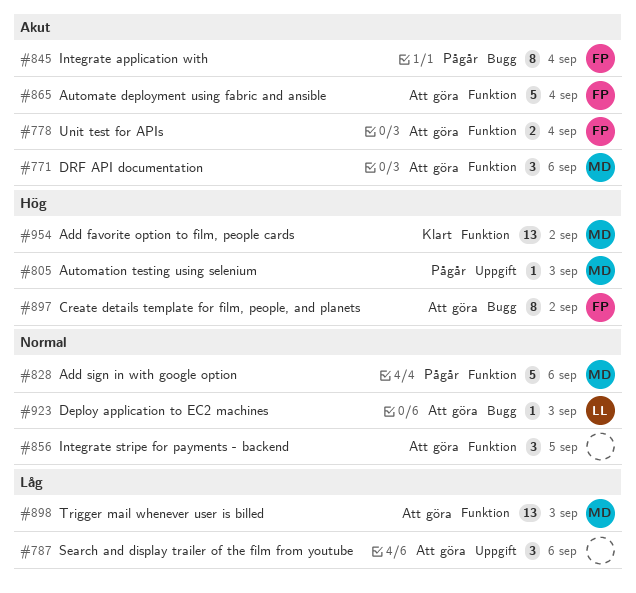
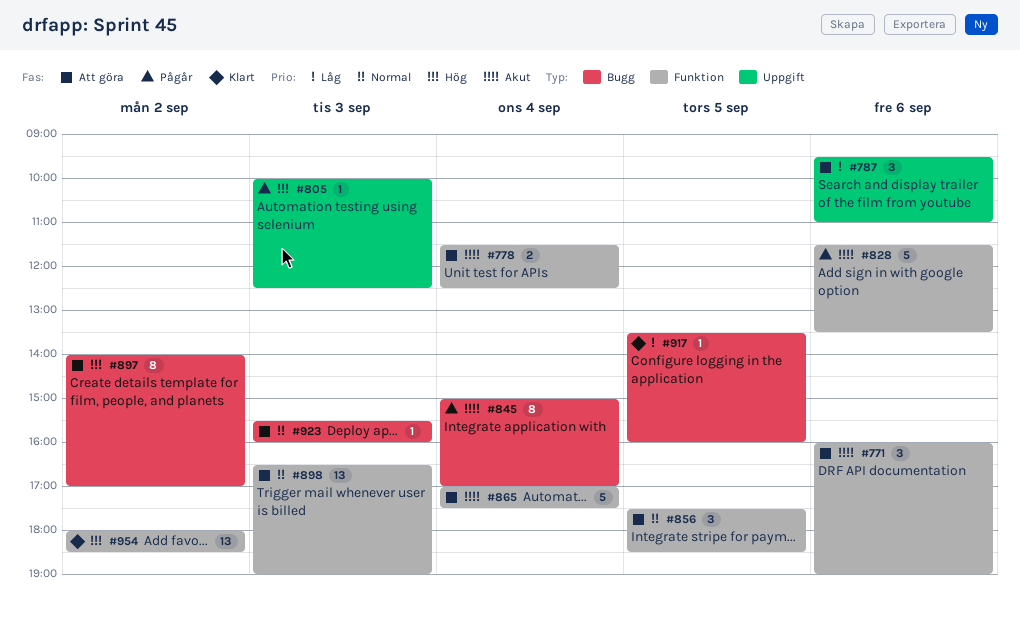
#828, priority: Normal -> Akut
#898, priority: Låg -> Normal
#917: none -> present

